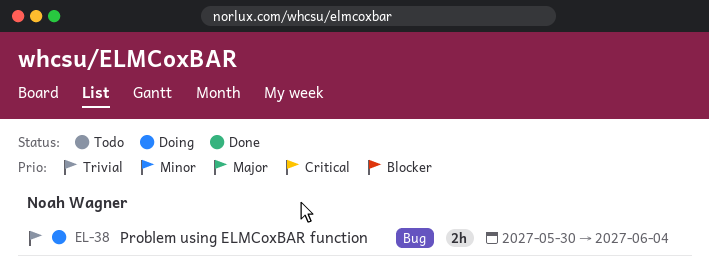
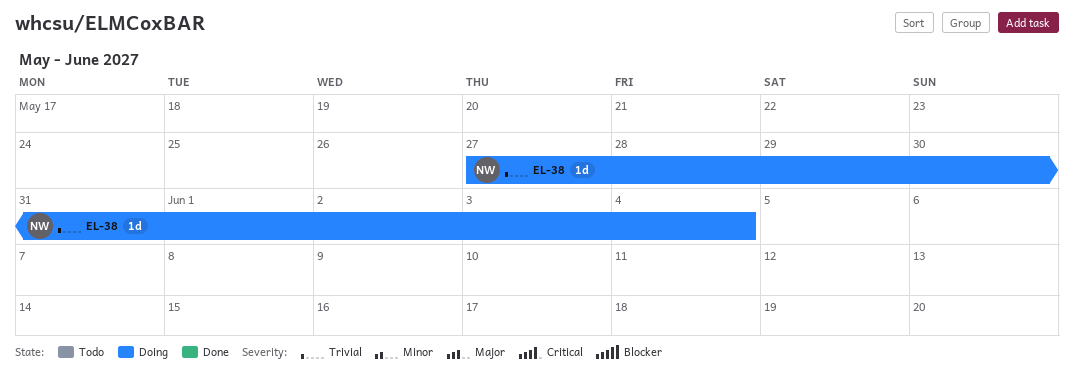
EL-38, estimate: 2h -> 1d
EL-38, start: May 30 -> May 27

